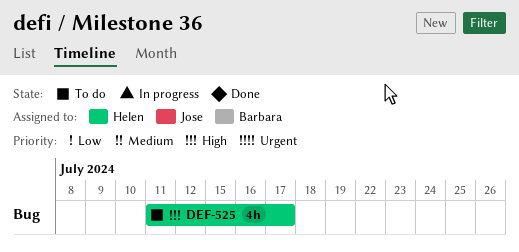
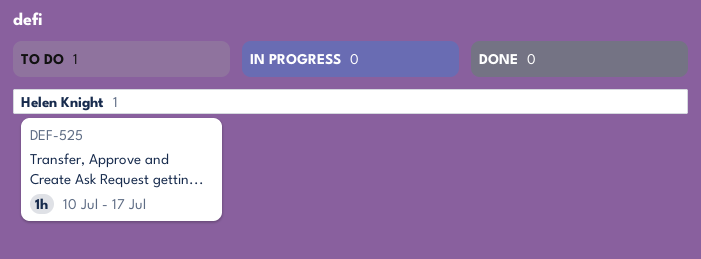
DEF-525, estimate: 4h -> 1h
DEF-525, start: Jul 11 -> Jul 10

